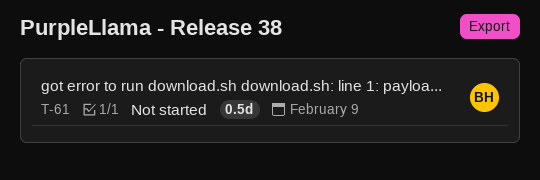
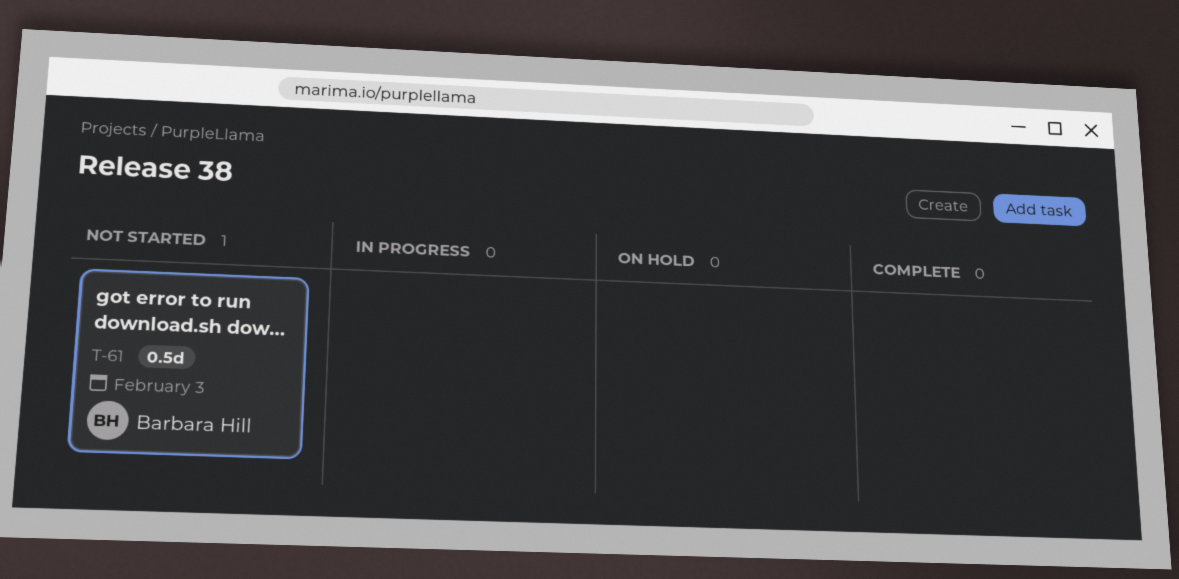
T-61, due: Feb 9 -> Feb 3

